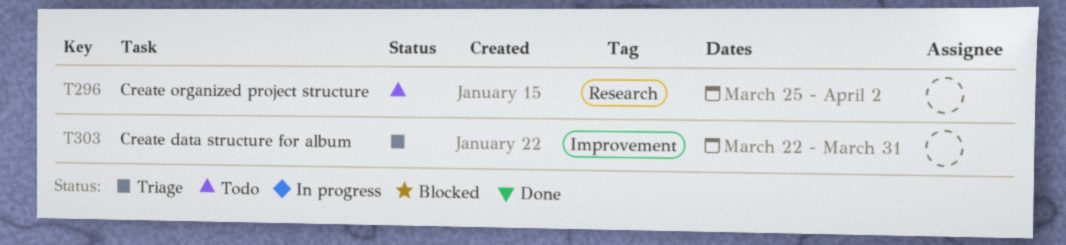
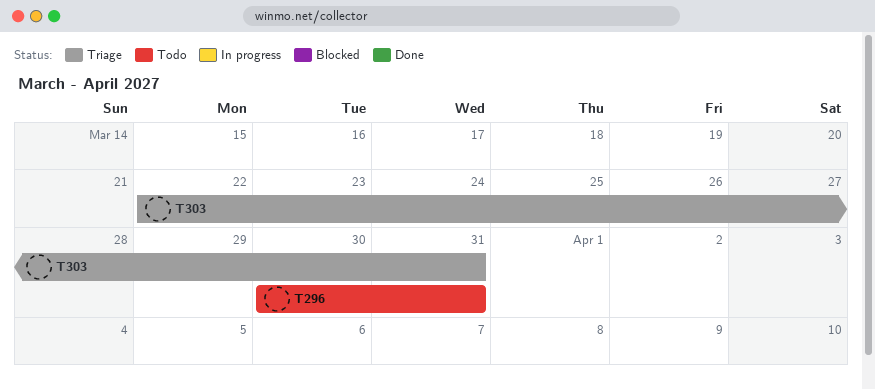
T296, start: Mar 25 -> Mar 30
T296, due: Apr 2 -> Mar 31

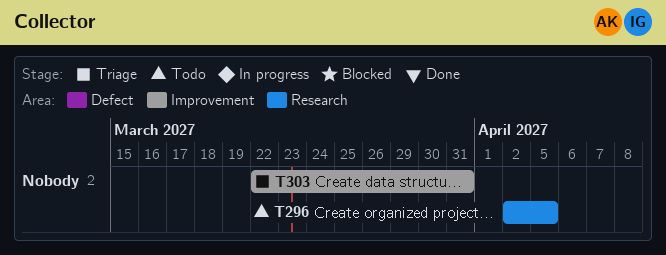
T296, start: Mar 30 -> Apr 2
T296, due: Mar 31 -> Apr 5

